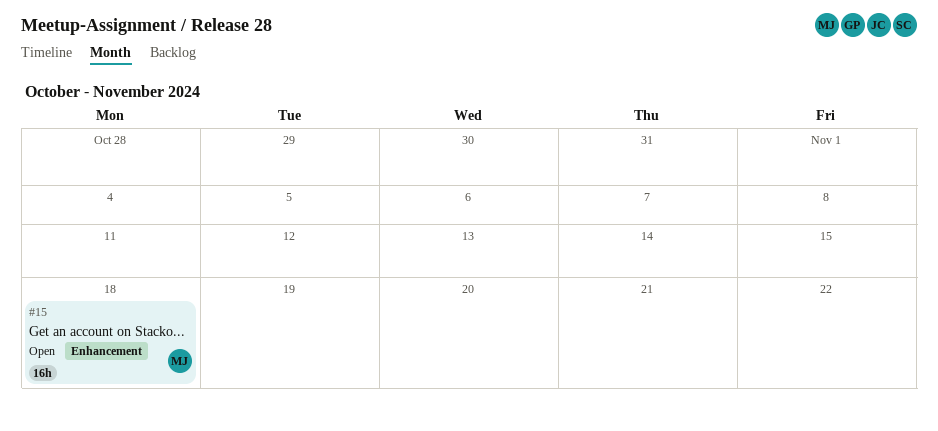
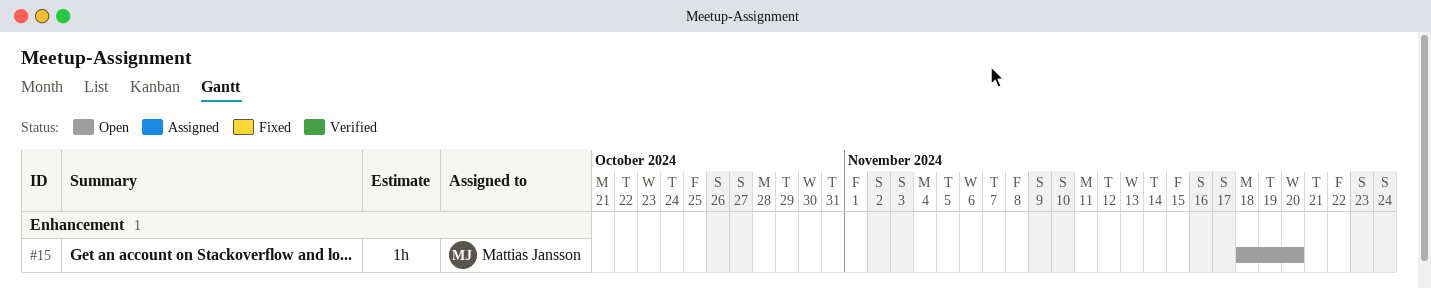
#15, estimate: 16h -> 1h
#15, due: Nov 18 -> Nov 20

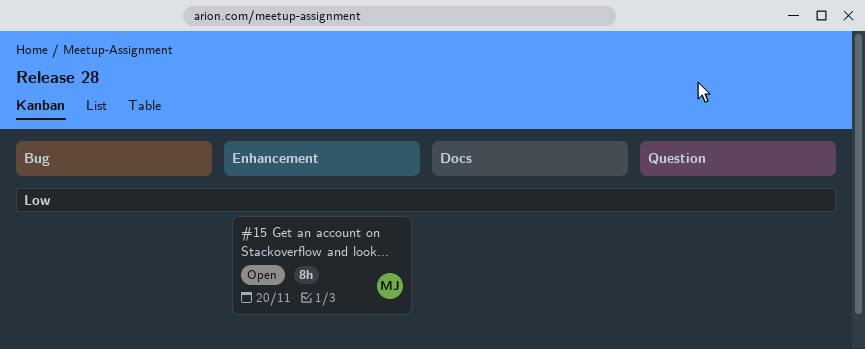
#15, estimate: 1h -> 8h

